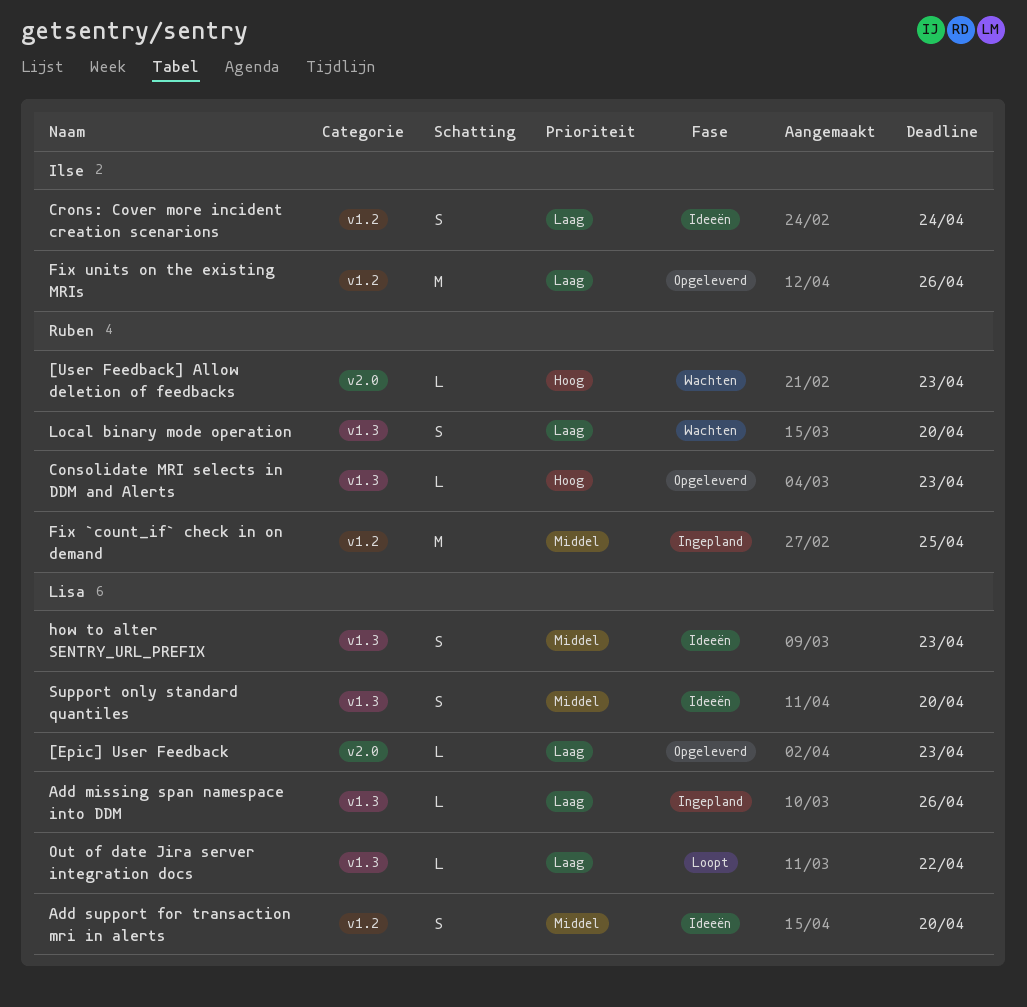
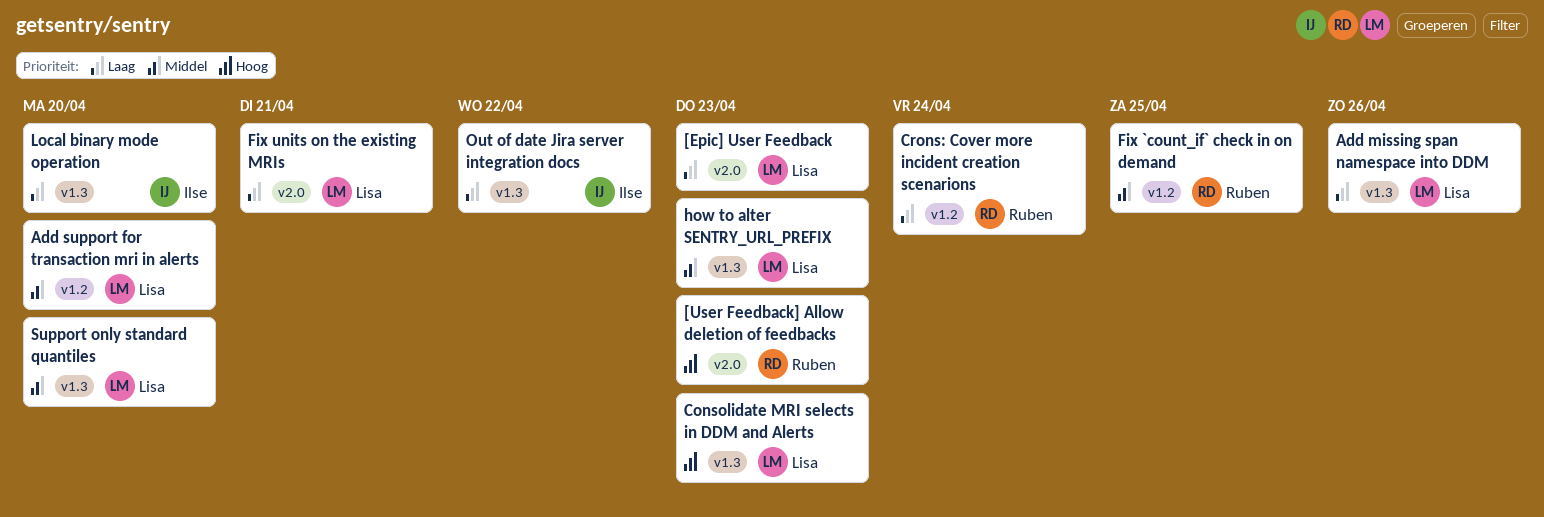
Consolidate MRI selects in DDM and Alerts, owner: Ruben -> Lisa
Crons: Cover more incident creation scenarions, owner: Ilse -> Ruben
Fix units on the existing MRIs, owner: Ilse -> Lisa
Fix units on the existing MRIs, label: v1.2 -> v2.0
Fix units on the existing MRIs, due: Apr 26 -> Apr 21
Local binary mode operation, owner: Ruben -> Ilse
Out of date Jira server integration docs, owner: Lisa -> Ilse

